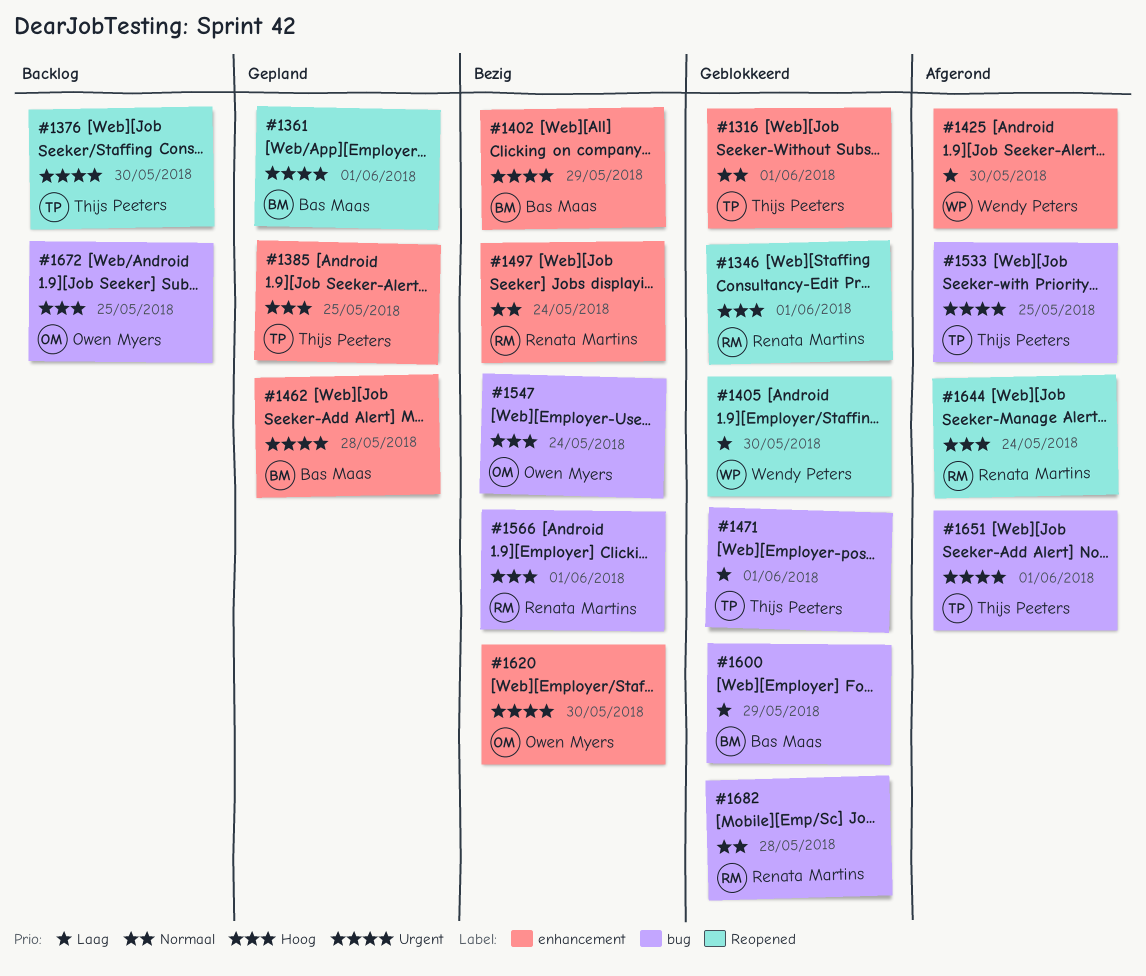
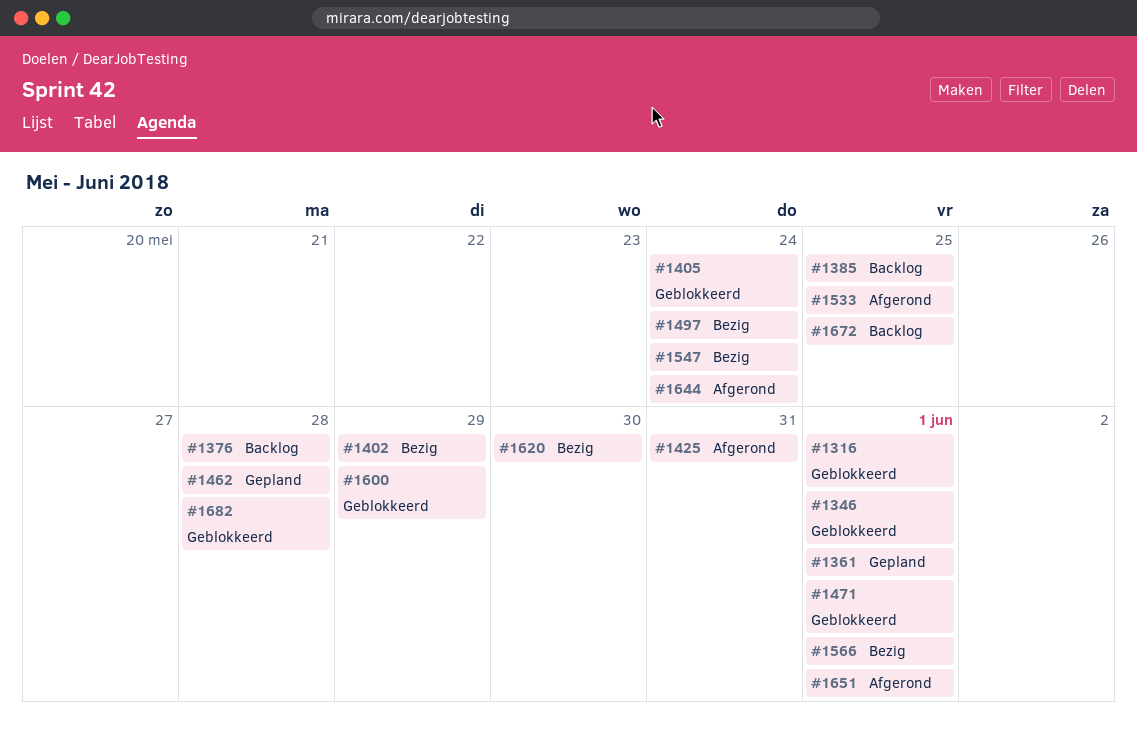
#1376, due: May 30 -> May 28
#1385, status: Gepland -> Backlog
#1405, due: May 30 -> May 24
#1425, due: May 30 -> May 31

